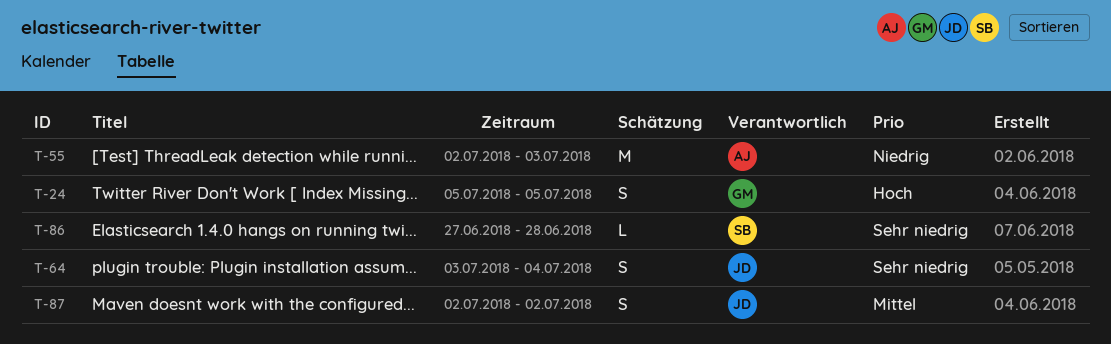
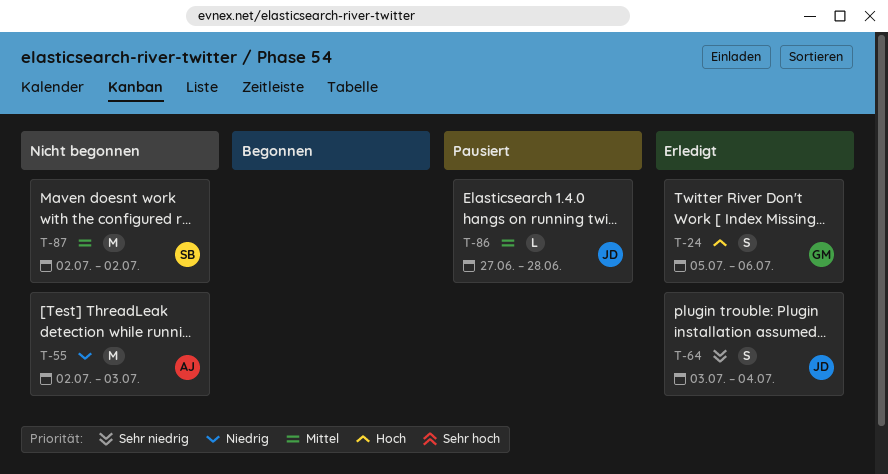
T-24, due: Jul 5 -> Jul 6
T-86, owner: SB -> JD
T-86, priority: Sehr niedrig -> Mittel
T-87, owner: JD -> SB
T-87, estimate: S -> M

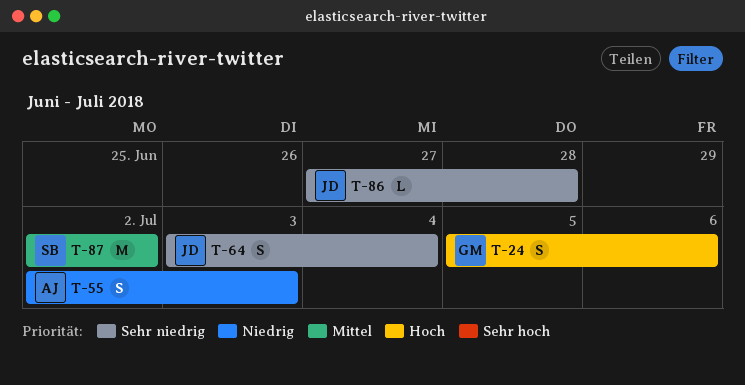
T-55, estimate: M -> S
T-86, priority: Mittel -> Sehr niedrig

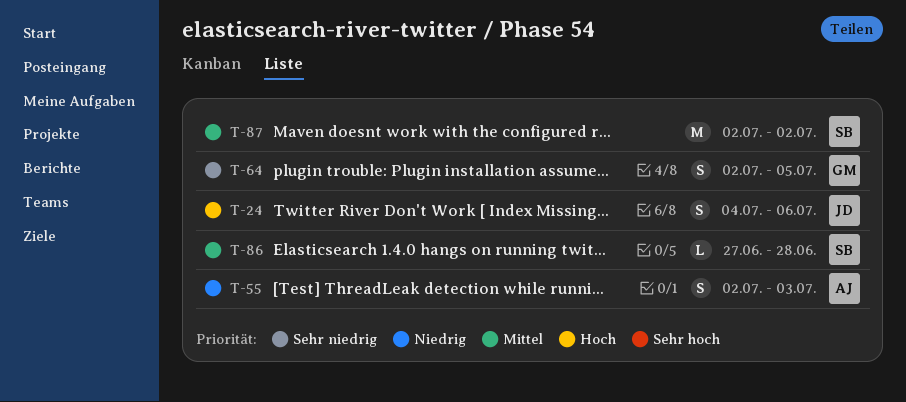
T-24, owner: GM -> JD
T-24, start: Jul 5 -> Jul 4
T-64, owner: JD -> GM
T-64, start: Jul 3 -> Jul 2
T-64, due: Jul 4 -> Jul 5
T-86, owner: JD -> SB
T-86, priority: Sehr niedrig -> Mittel

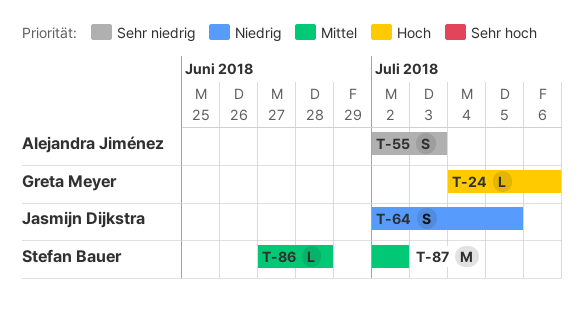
T-24, owner: Jasmijn Dijkstra -> Greta Meyer
T-24, estimate: S -> L
T-55, priority: Niedrig -> Sehr niedrig
T-64, owner: Greta Meyer -> Jasmijn Dijkstra
T-64, priority: Sehr niedrig -> Niedrig

